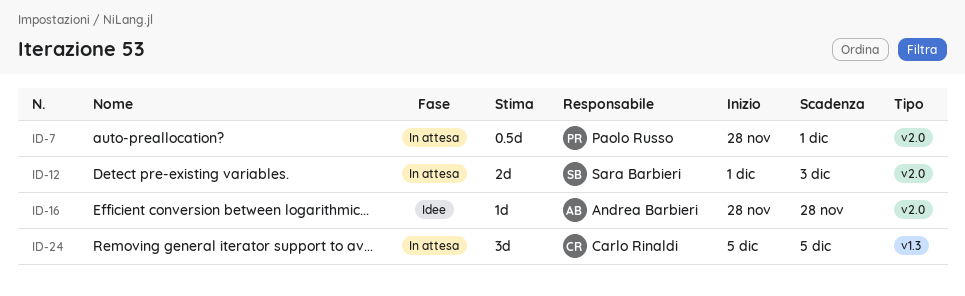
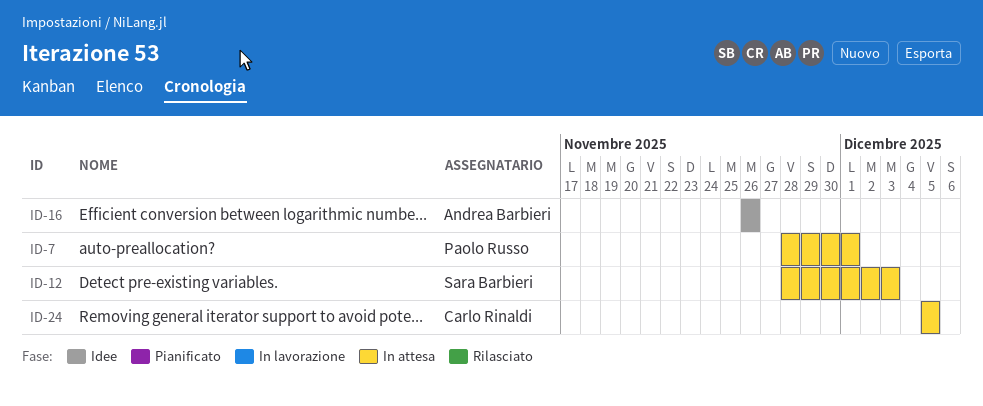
ID-12, start: Dec 1 -> Nov 28
ID-16, start: Nov 28 -> Nov 26
ID-16, due: Nov 28 -> Nov 26

